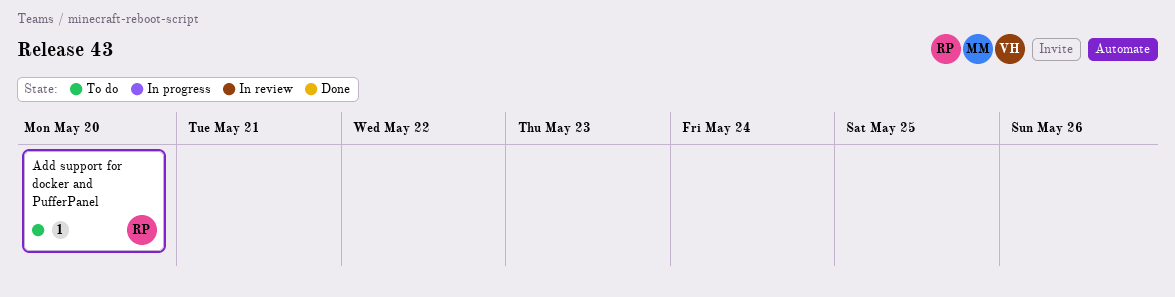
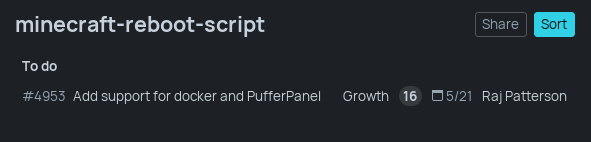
Add support for docker and PufferPanel, estimate: 1 -> 16
Add support for docker and PufferPanel, due: May 20 -> May 21

